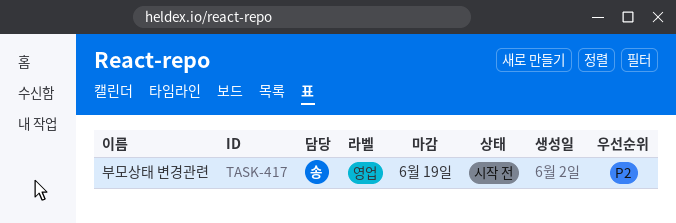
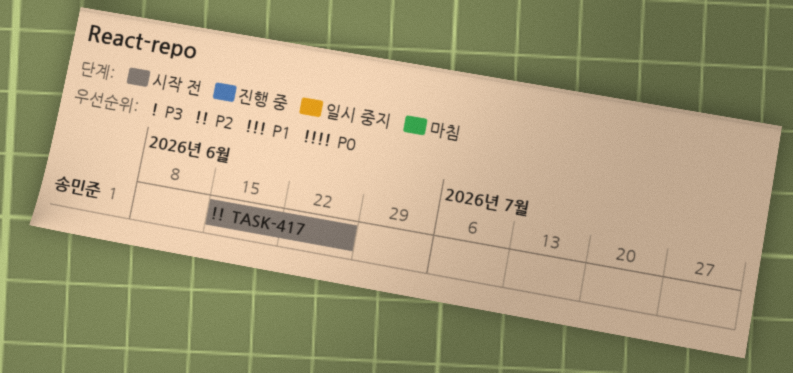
TASK-417, due: Jun 19 -> Jun 26

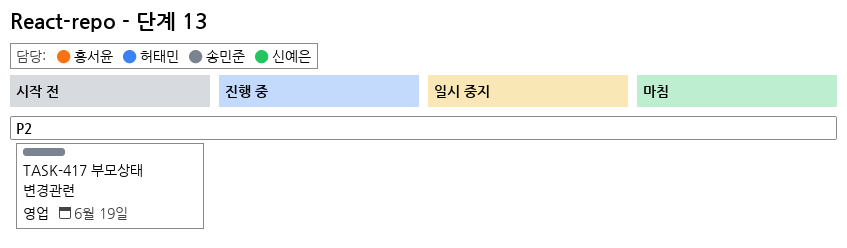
TASK-417, due: Jun 26 -> Jun 19

